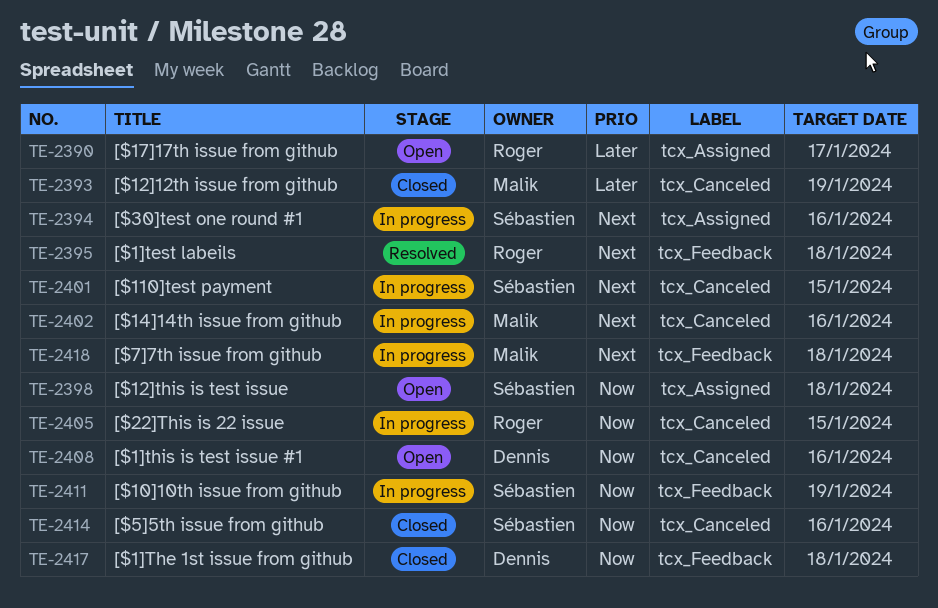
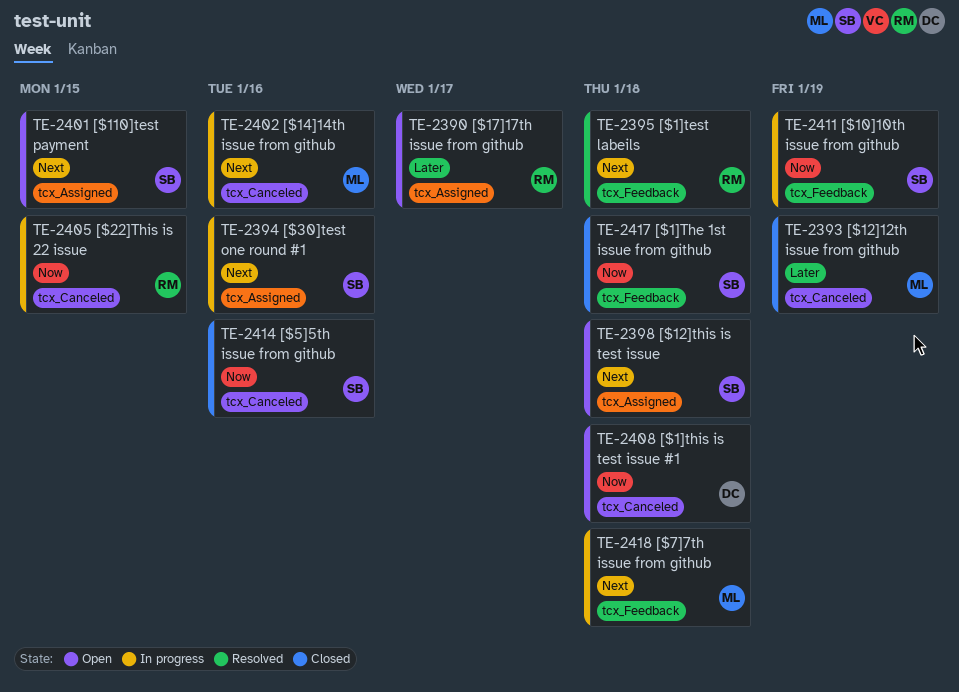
TE-2398, priority: Now -> Next
TE-2401, status: In progress -> Open
TE-2401, label: tcx_Canceled -> tcx_Assigned
TE-2408, due: Jan 16 -> Jan 18
TE-2417, owner: Dennis -> Sébastien

